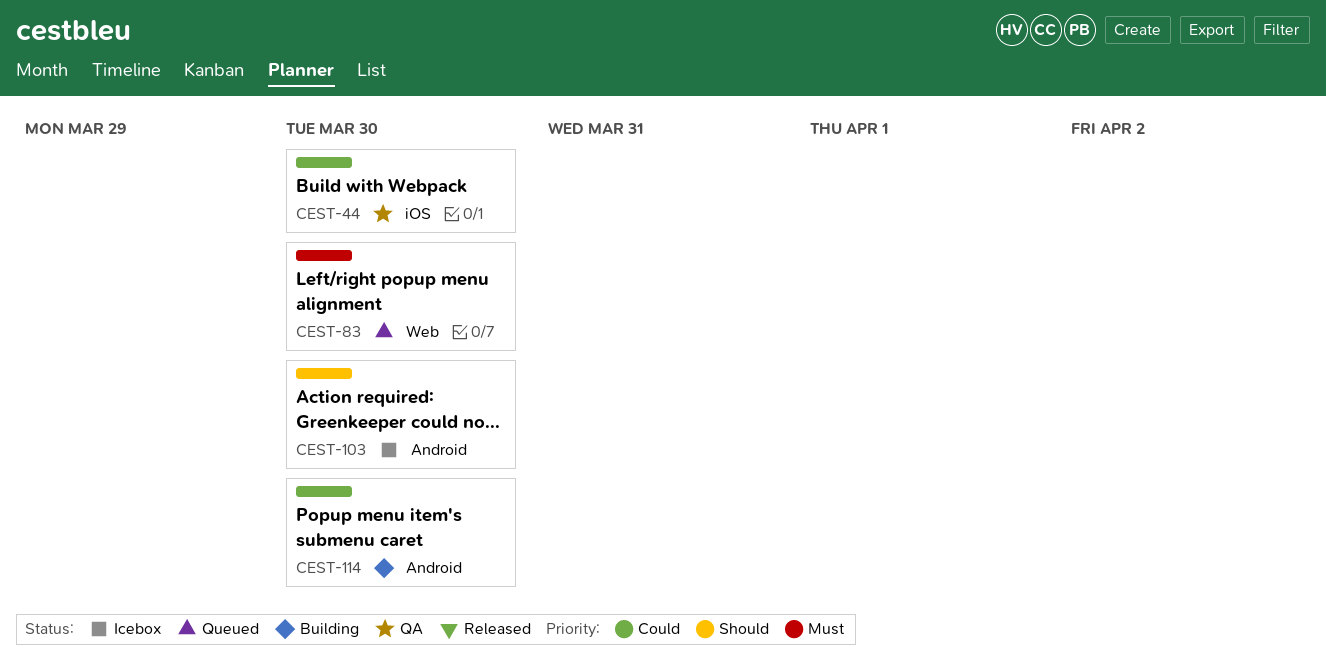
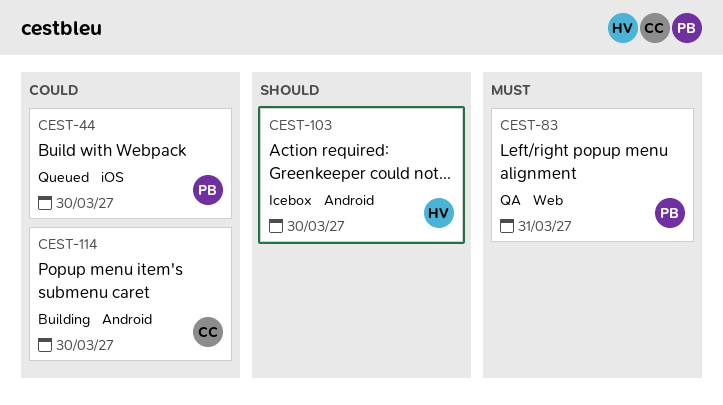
CEST-44, status: QA -> Queued
CEST-83, status: Queued -> QA
CEST-83, due: Mar 30 -> Mar 31

